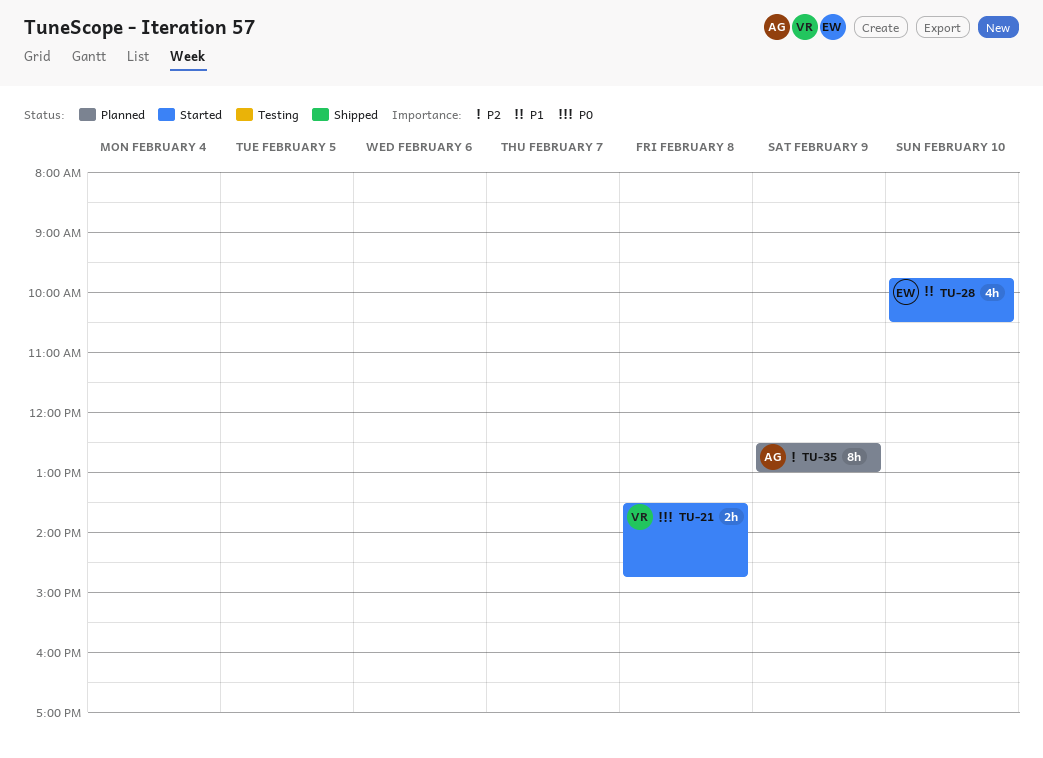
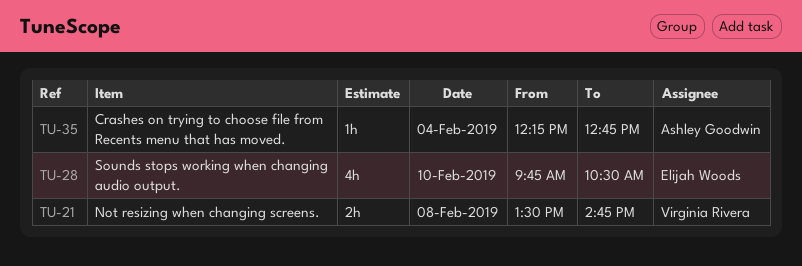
TU-35, estimate: 8h -> 1h
TU-35, day: Feb 9 -> Feb 4
TU-35, begins: 12:30 -> 12:15
TU-35, ends: 13:00 -> 12:45

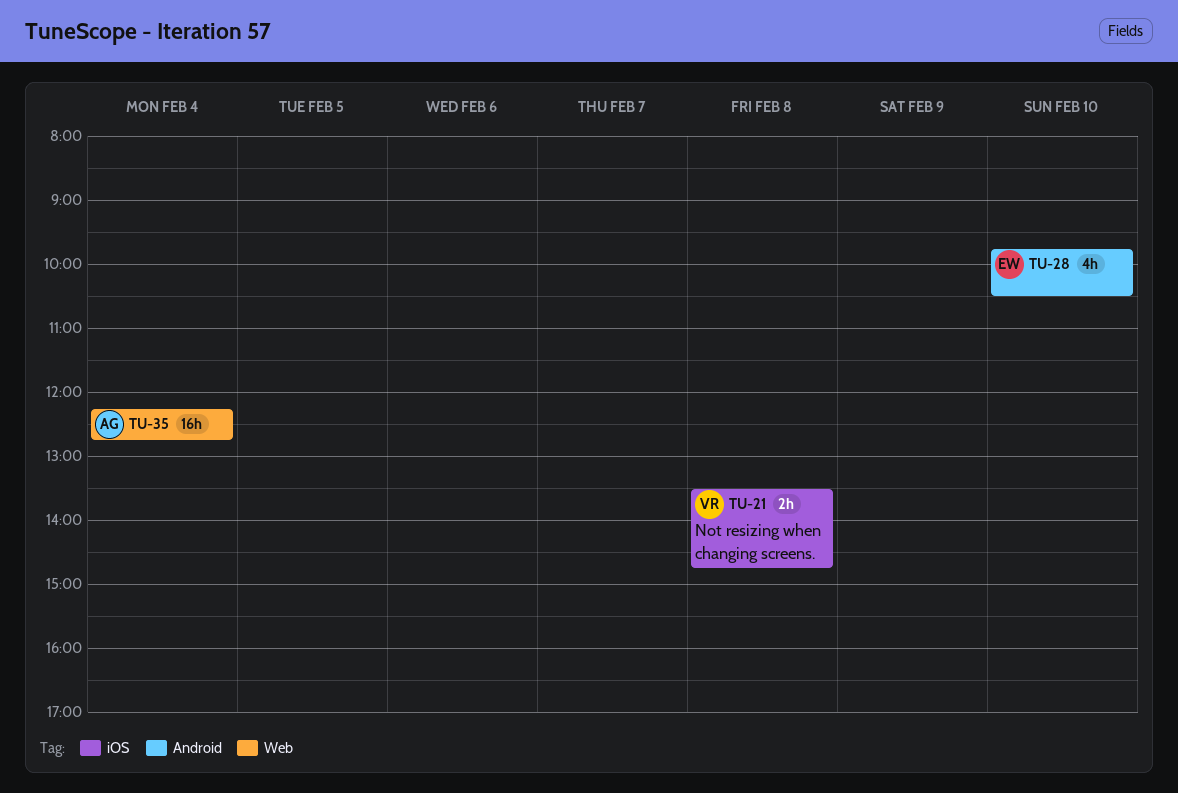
TU-35, estimate: 1h -> 16h

